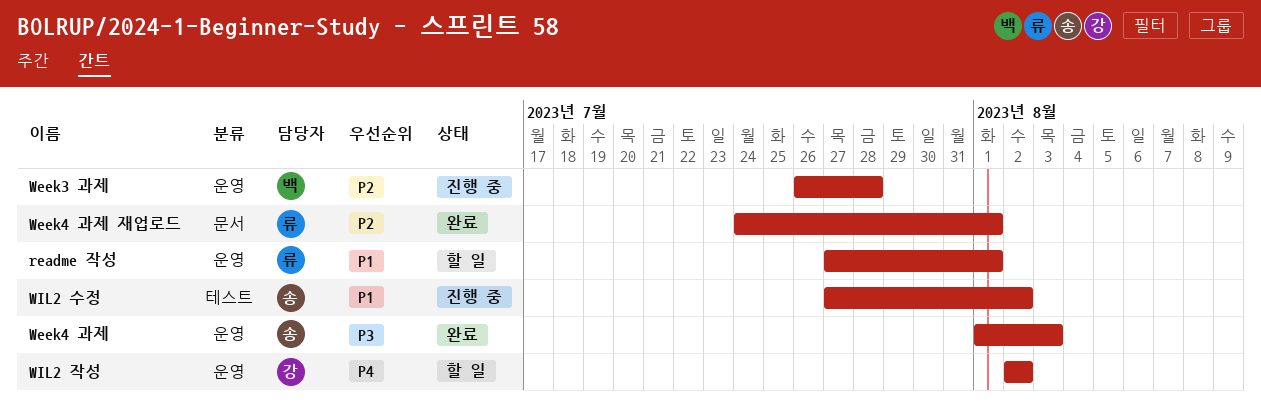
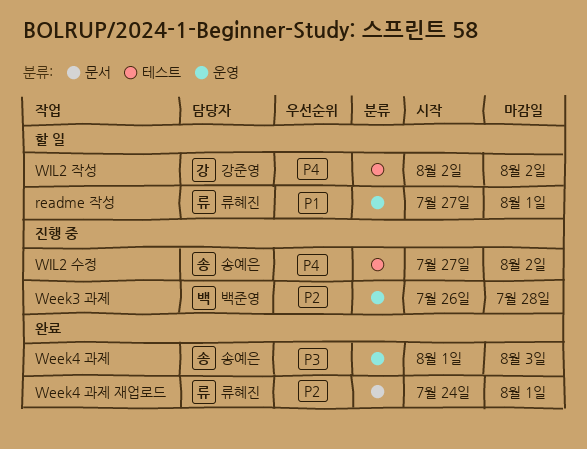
WIL2 수정, priority: P1 -> P4
WIL2 작성, label: 운영 -> 테스트

